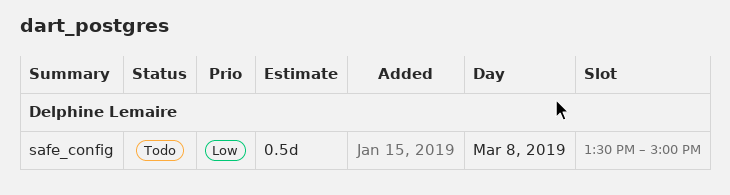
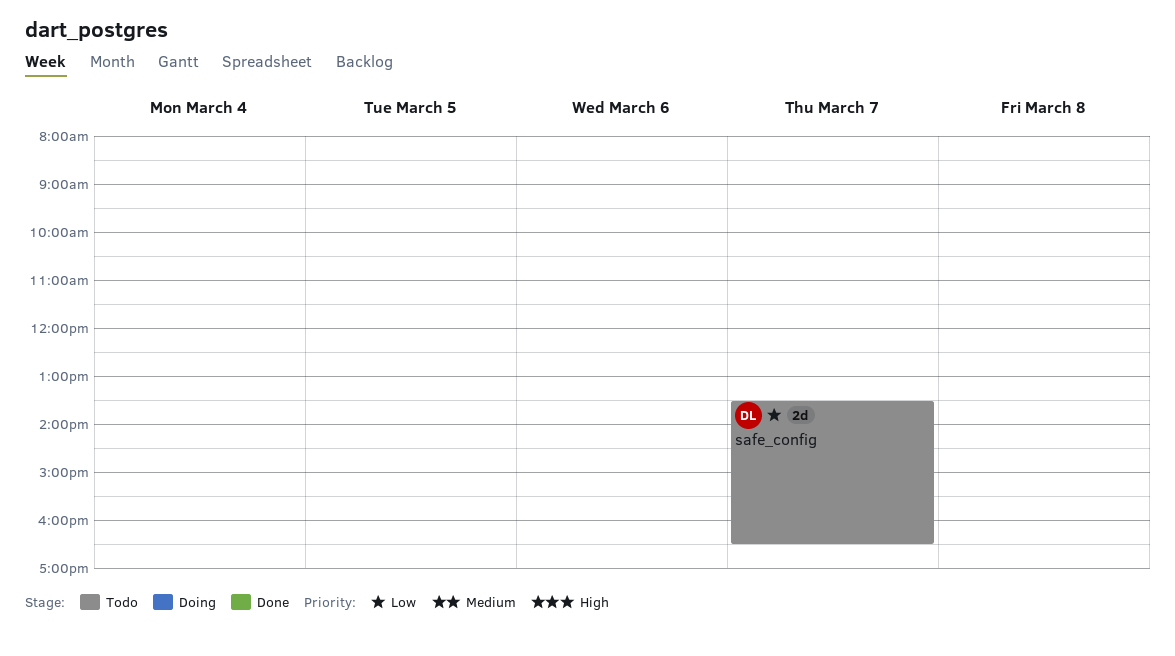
safe_config, estimate: 0.5d -> 2d
safe_config, day: Mar 8 -> Mar 7
safe_config, ends: 15:00 -> 16:30

